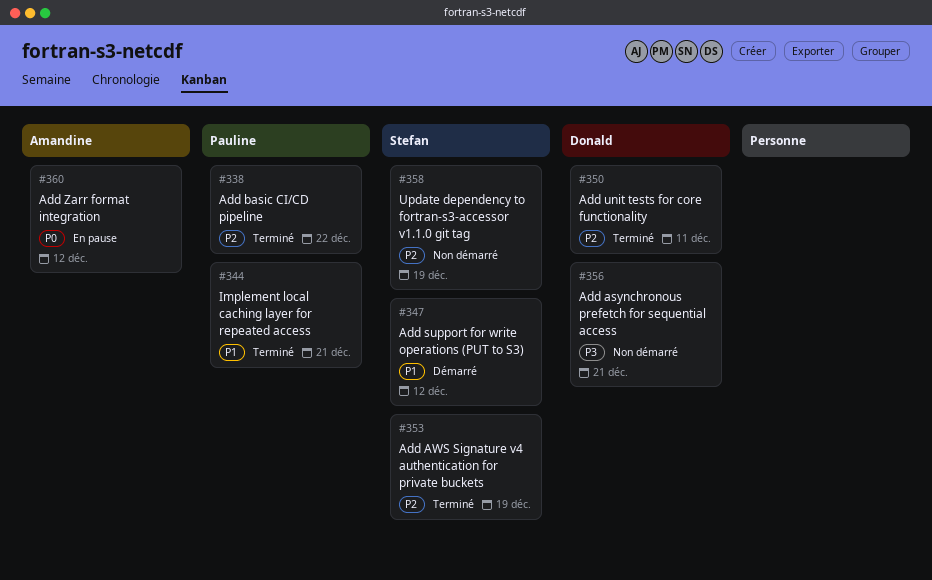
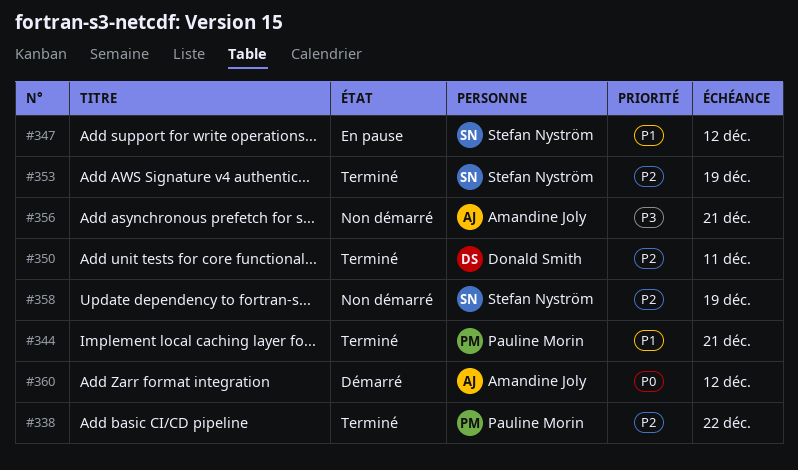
#347, status: Démarré -> En pause
#356, owner: Donald Smith -> Amandine Joly
#360, status: En pause -> Démarré

